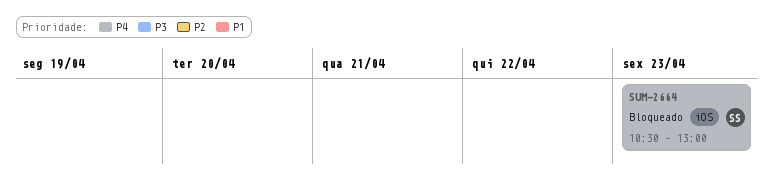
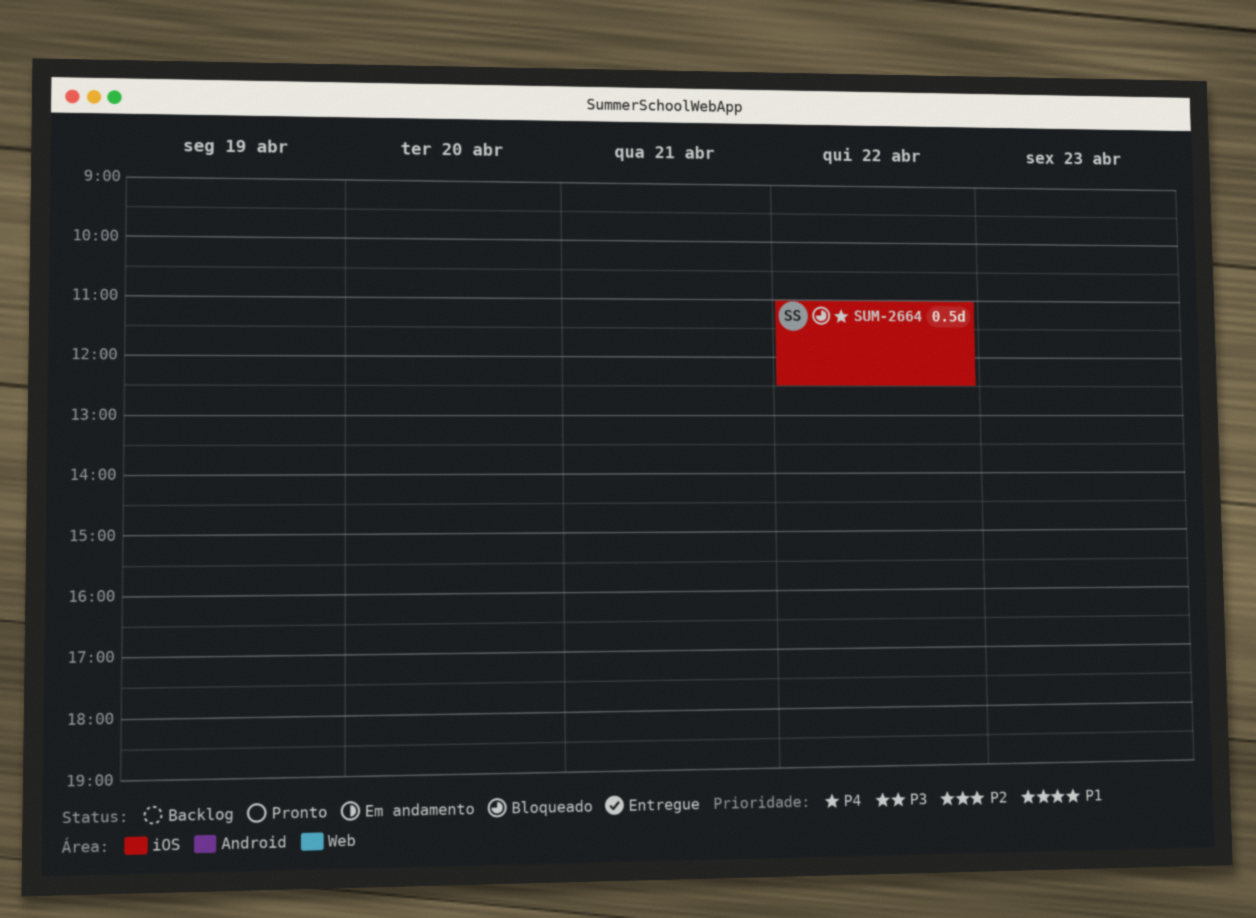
SUM-2664, day: Apr 23 -> Apr 22
SUM-2664, begins: 10:30 -> 11:00
SUM-2664, ends: 13:00 -> 12:30

